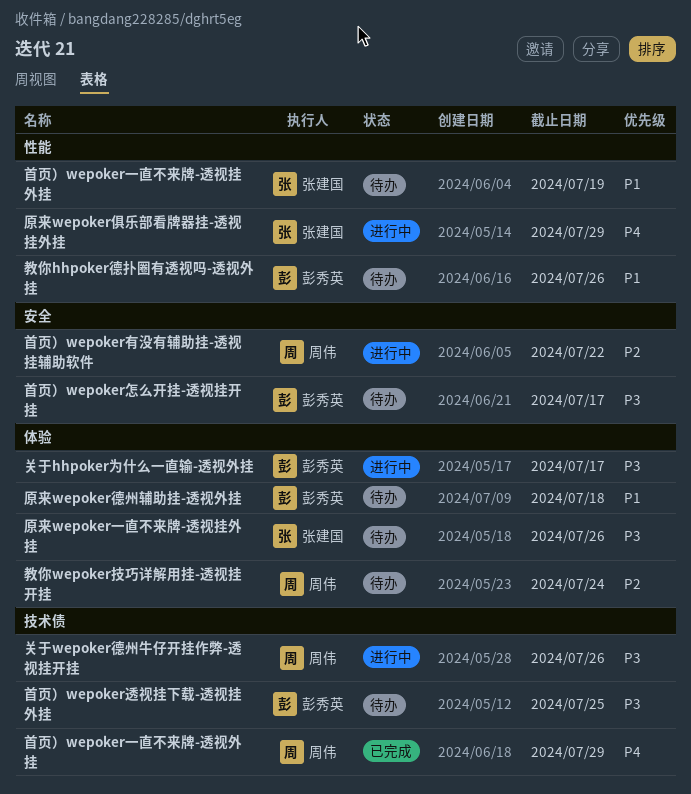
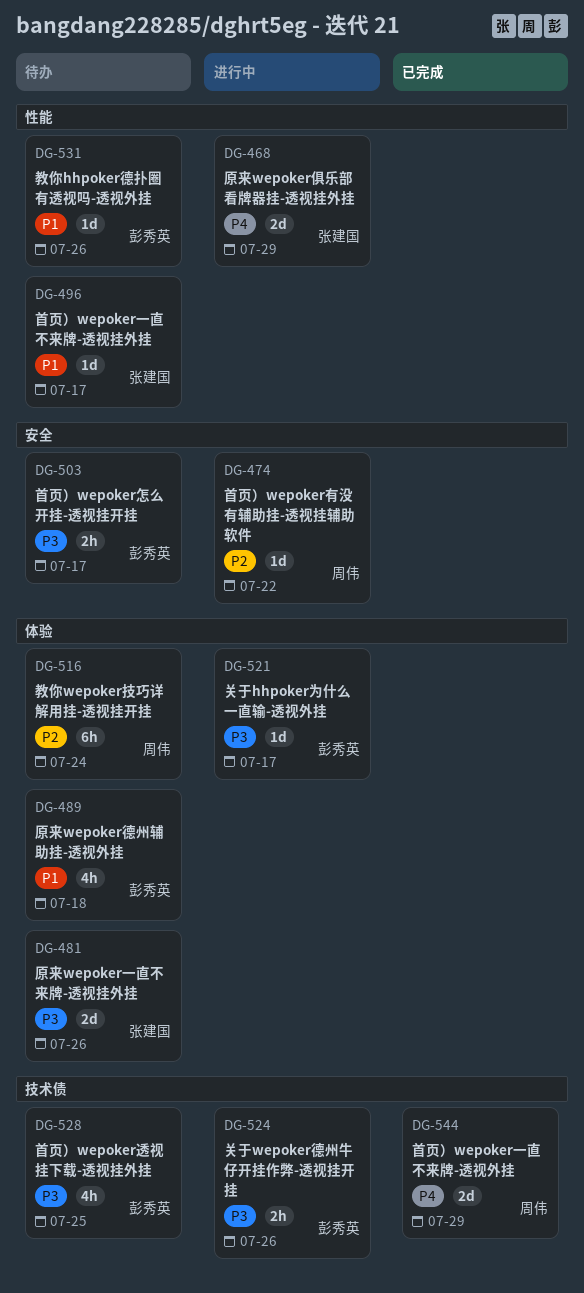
关于wepoker德州牛仔开挂作弊-透视挂开挂, owner: 周伟 -> 彭秀英
首页）wepoker一直不来牌-透视挂外挂, due: Jul 19 -> Jul 17

